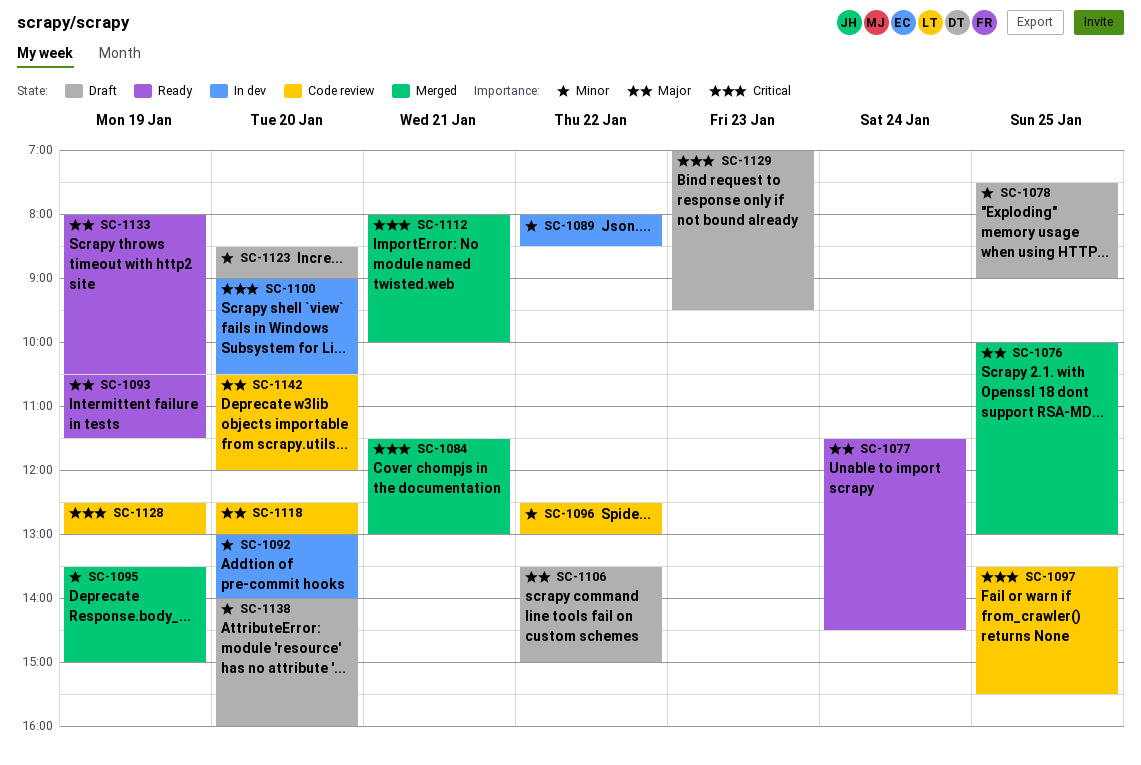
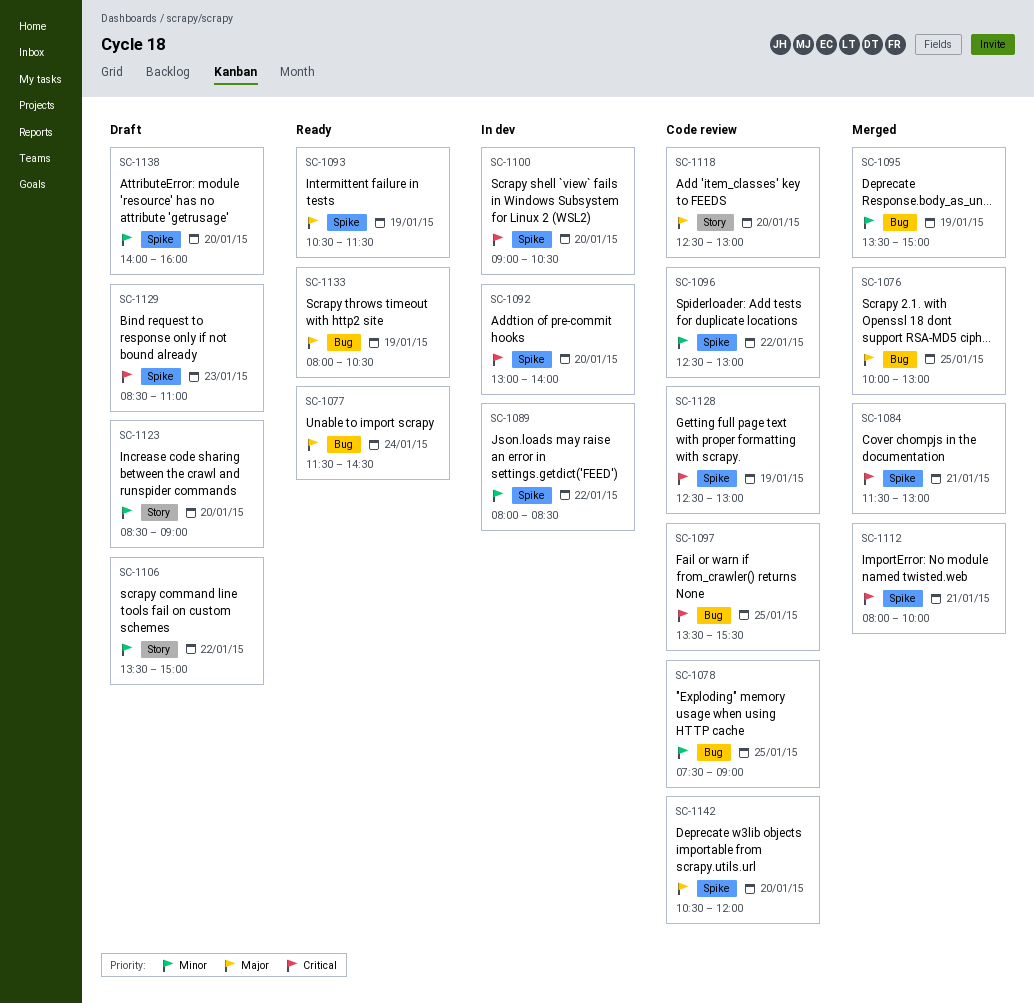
SC-1078, status: Draft -> Code review
SC-1092, priority: Minor -> Critical
SC-1106, priority: Major -> Minor
SC-1129, begins: 07:00 -> 08:30
SC-1129, ends: 09:30 -> 11:00

